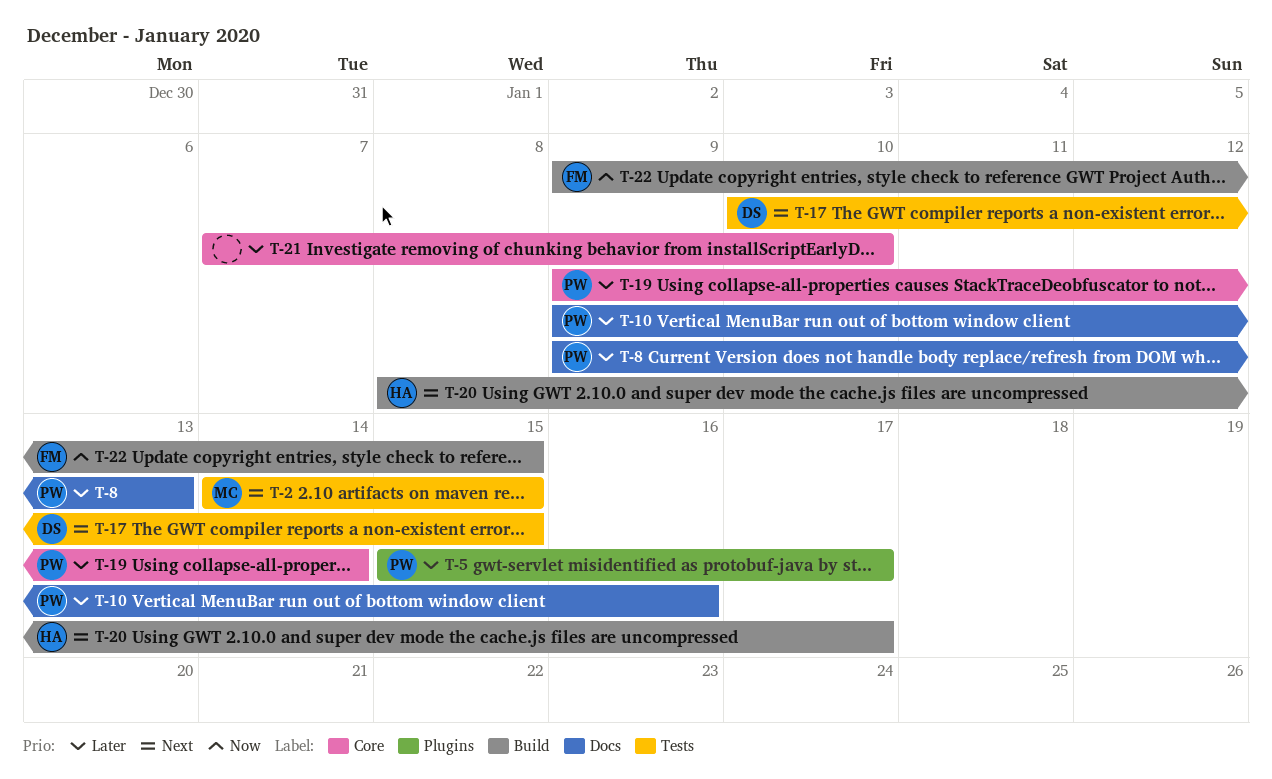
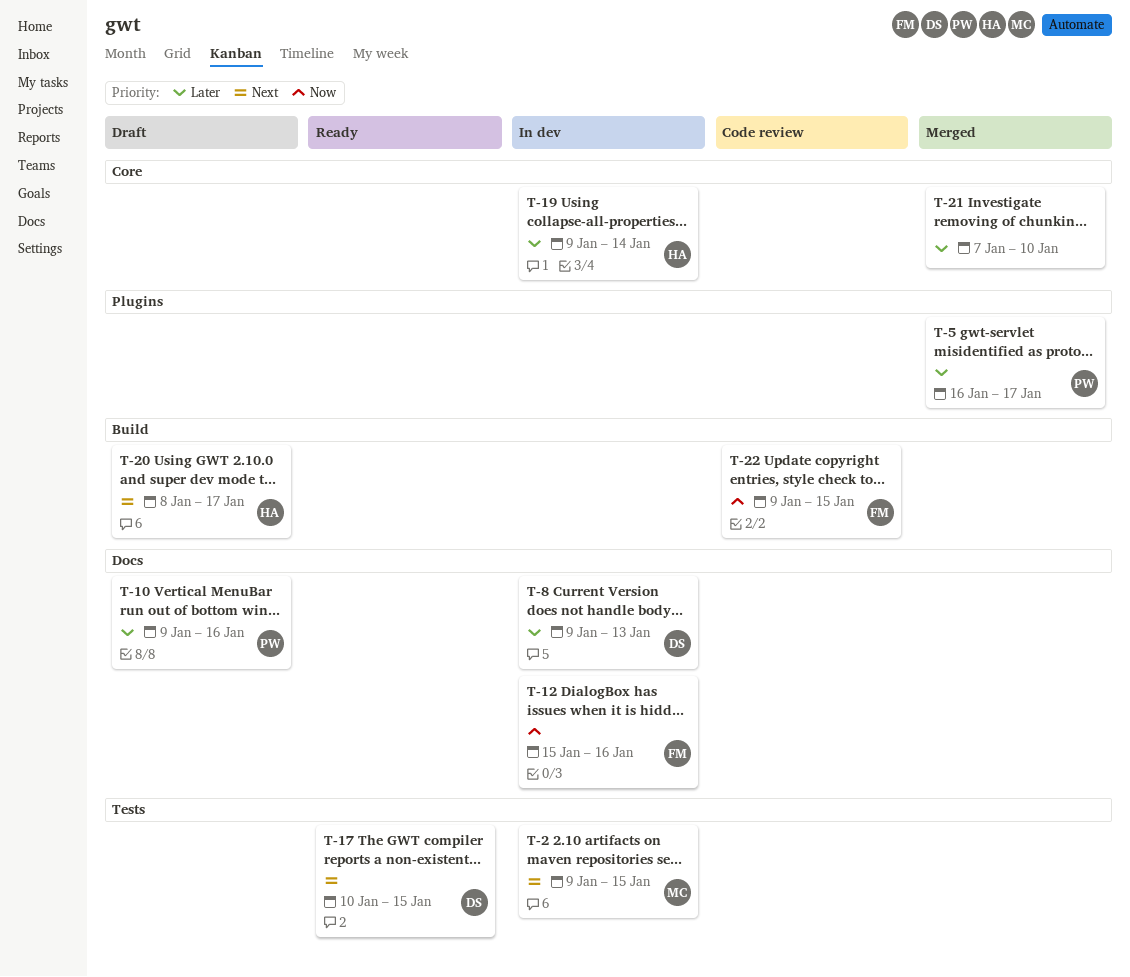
T-2, start: Jan 14 -> Jan 9
T-5, start: Jan 15 -> Jan 16
T-8, owner: PW -> DS
T-12: none -> present
T-19, owner: PW -> HA

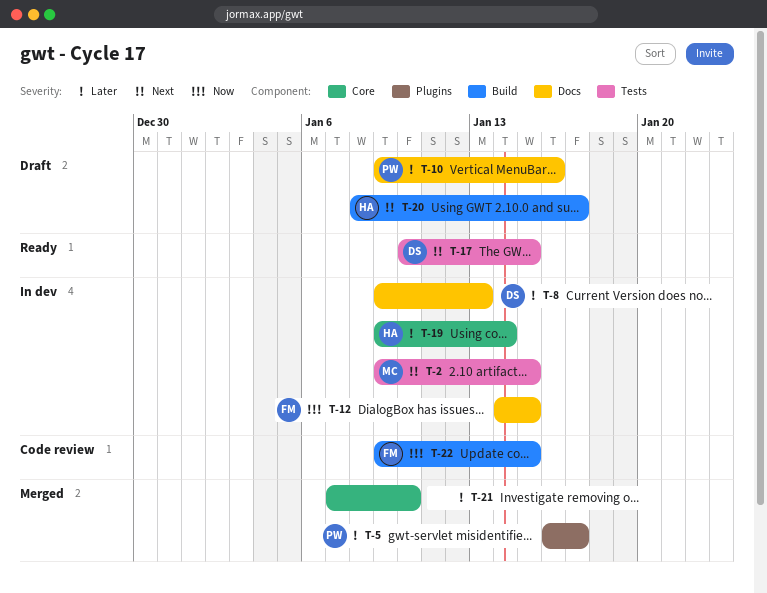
T-12, start: Jan 15 -> Jan 14
T-12, due: Jan 16 -> Jan 15

